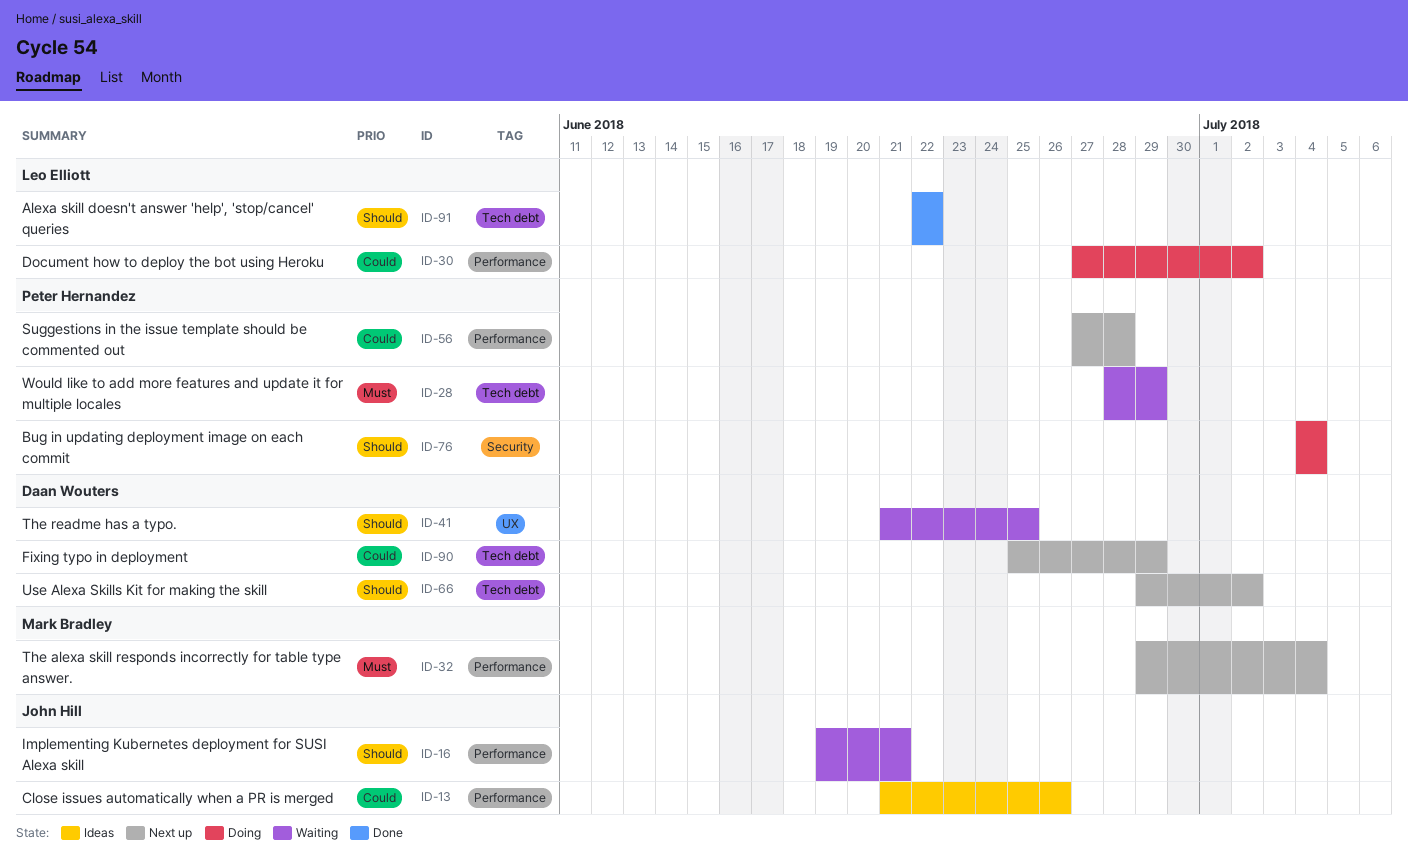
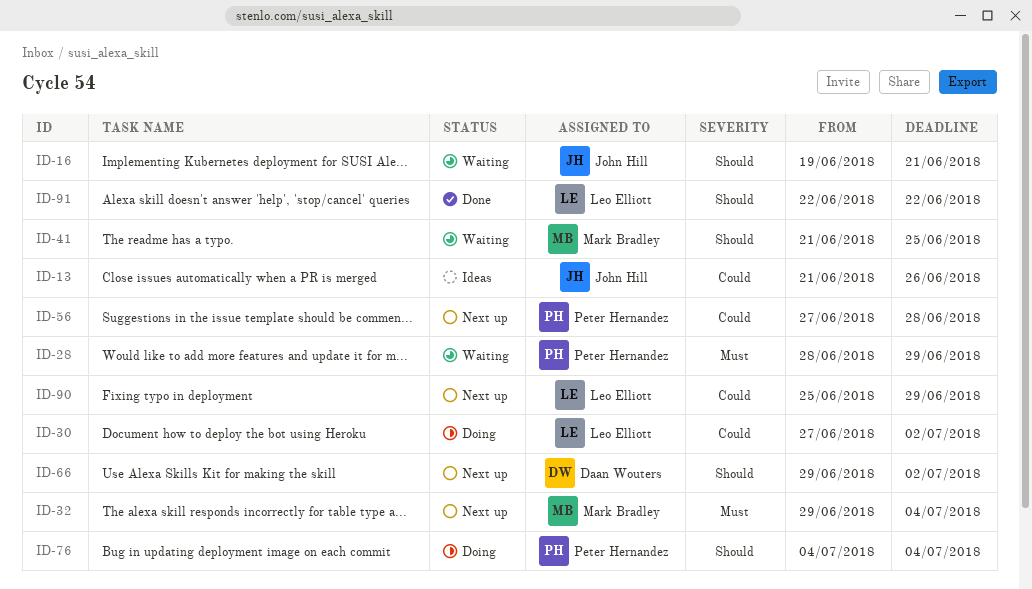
ID-41, owner: Daan Wouters -> Mark Bradley
ID-90, owner: Daan Wouters -> Leo Elliott

